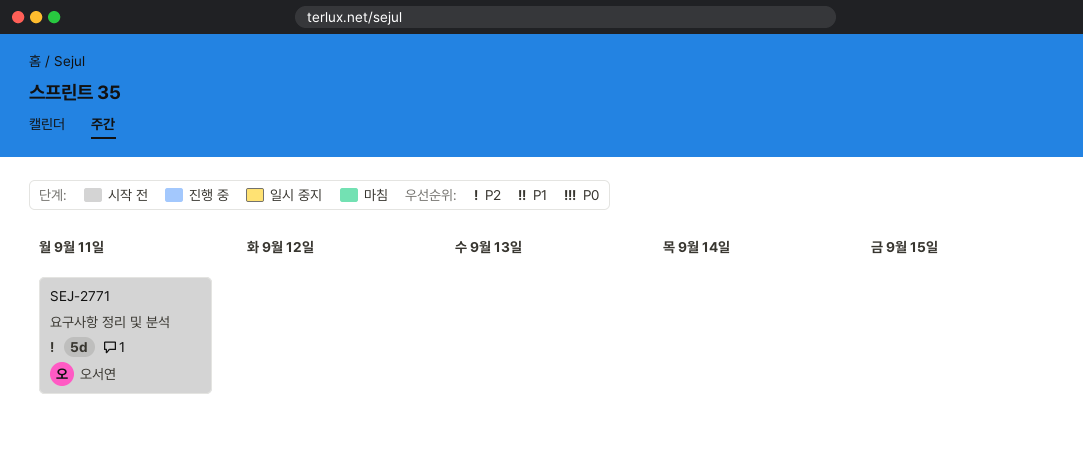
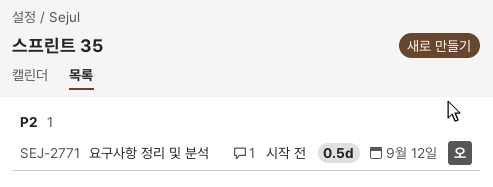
SEJ-2771, estimate: 5d -> 0.5d
SEJ-2771, due: Sep 11 -> Sep 12

